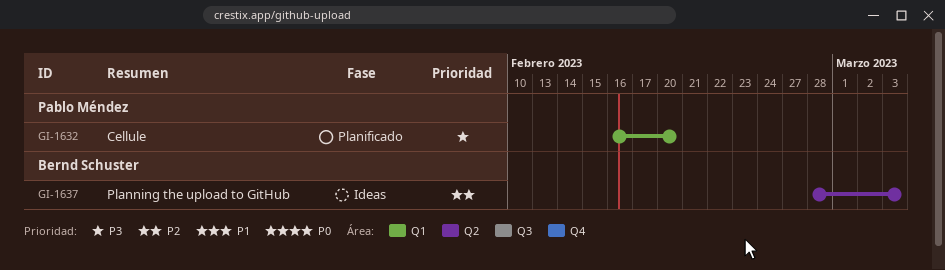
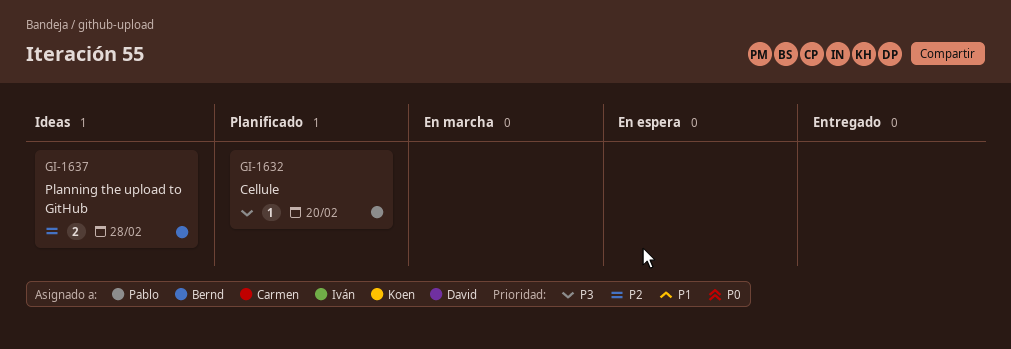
GI-1637, due: Mar 3 -> Feb 28

